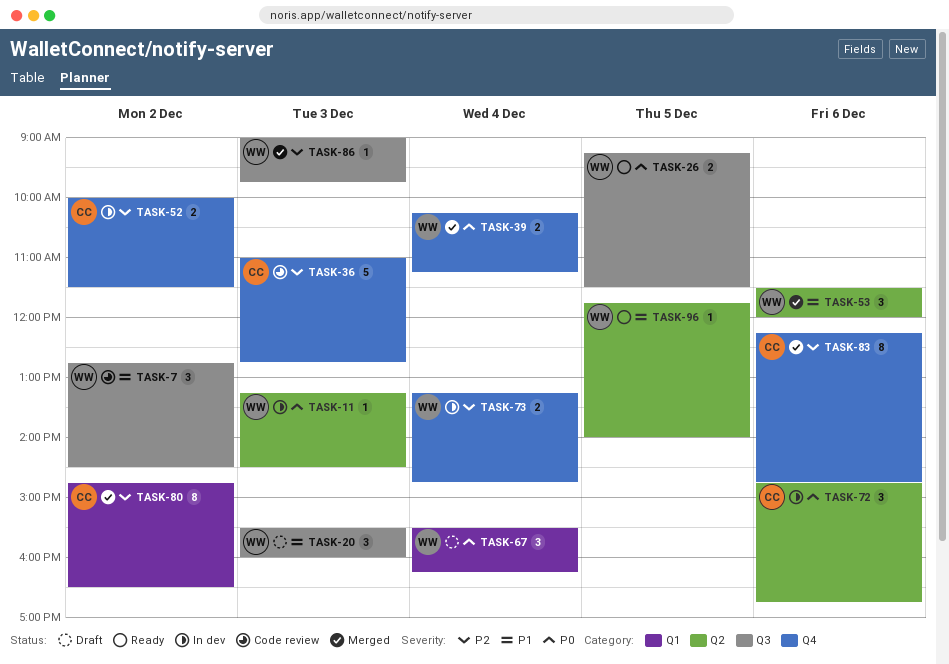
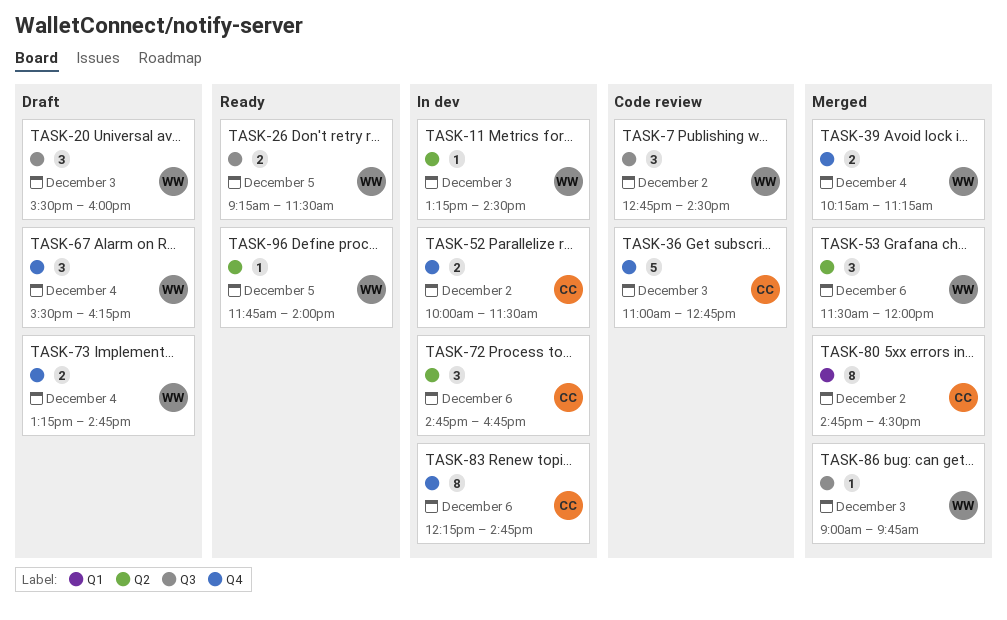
TASK-67, label: Q1 -> Q4
TASK-73, status: In dev -> Draft
TASK-83, status: Merged -> In dev

